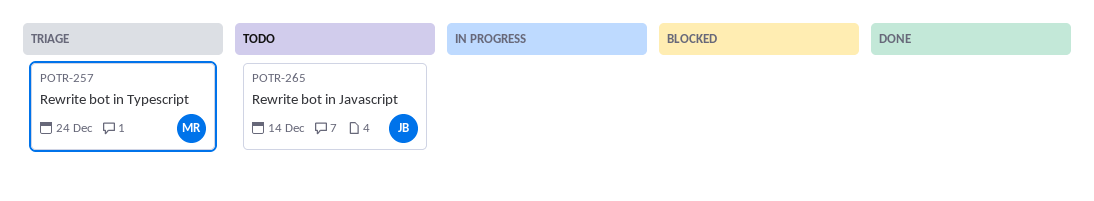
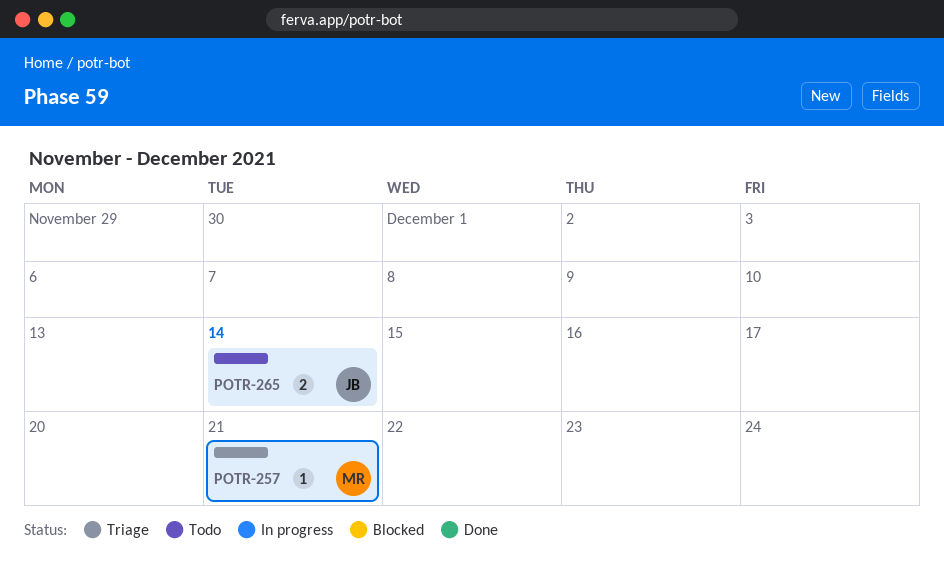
POTR-257, due: Dec 24 -> Dec 21

